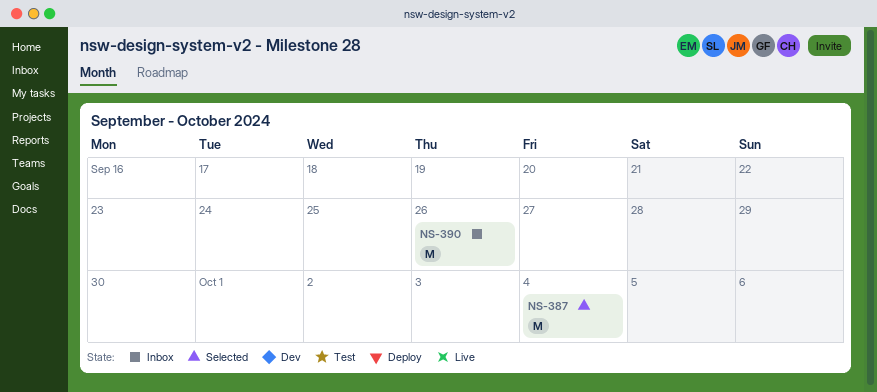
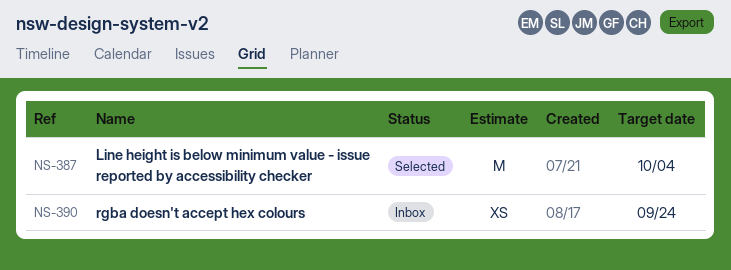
NS-390, estimate: M -> XS
NS-390, due: Sep 26 -> Sep 24

